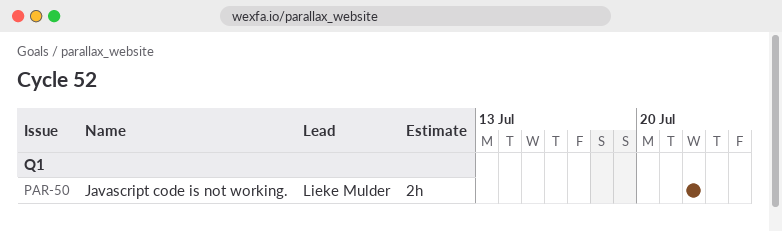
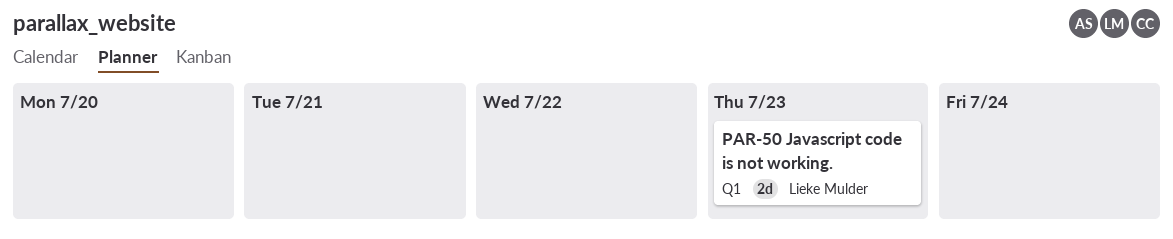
PAR-50, estimate: 2h -> 2d
PAR-50, due: Jul 22 -> Jul 23

